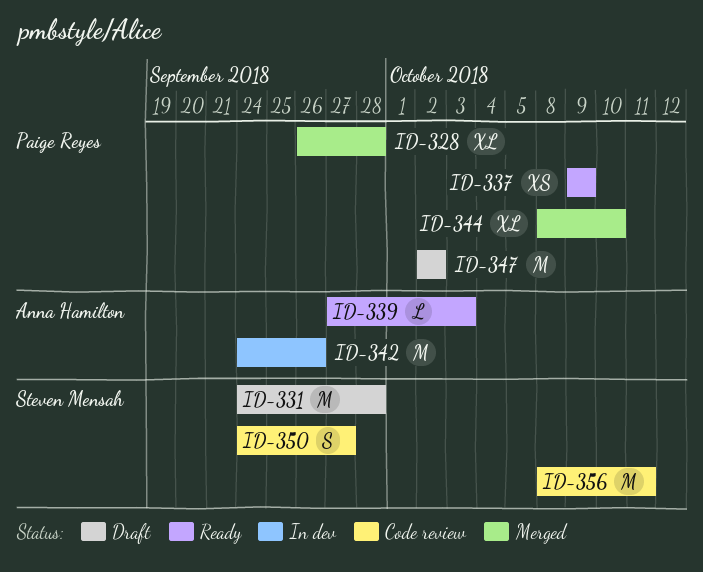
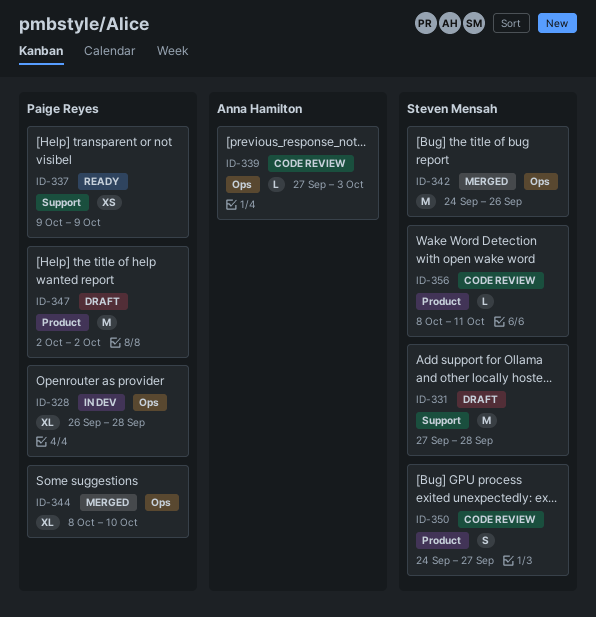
ID-328, status: Merged -> In dev
ID-331, start: Sep 24 -> Sep 27
ID-339, status: Ready -> Code review
ID-342, status: In dev -> Merged
ID-342, owner: Anna Hamilton -> Steven Mensah
ID-356, estimate: M -> L

